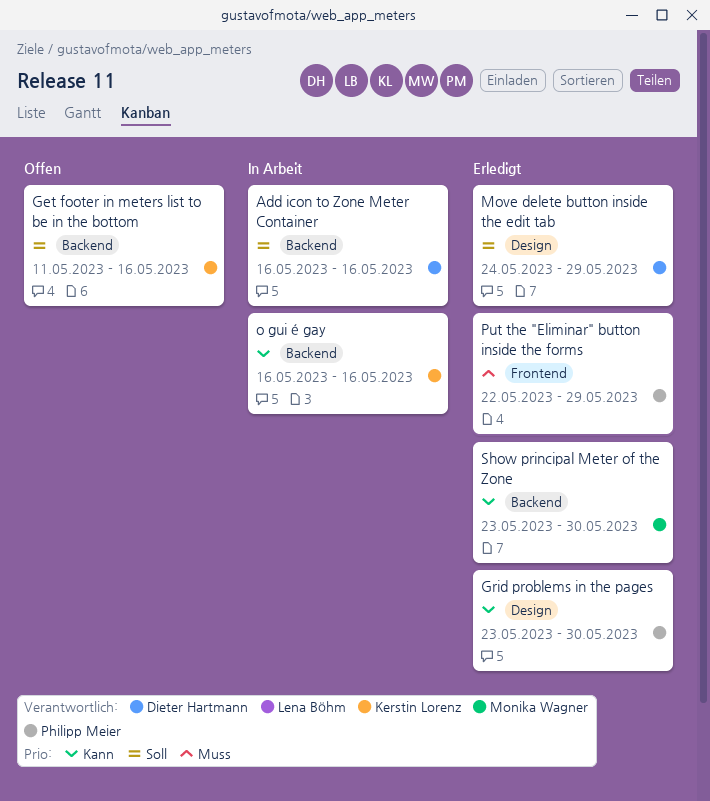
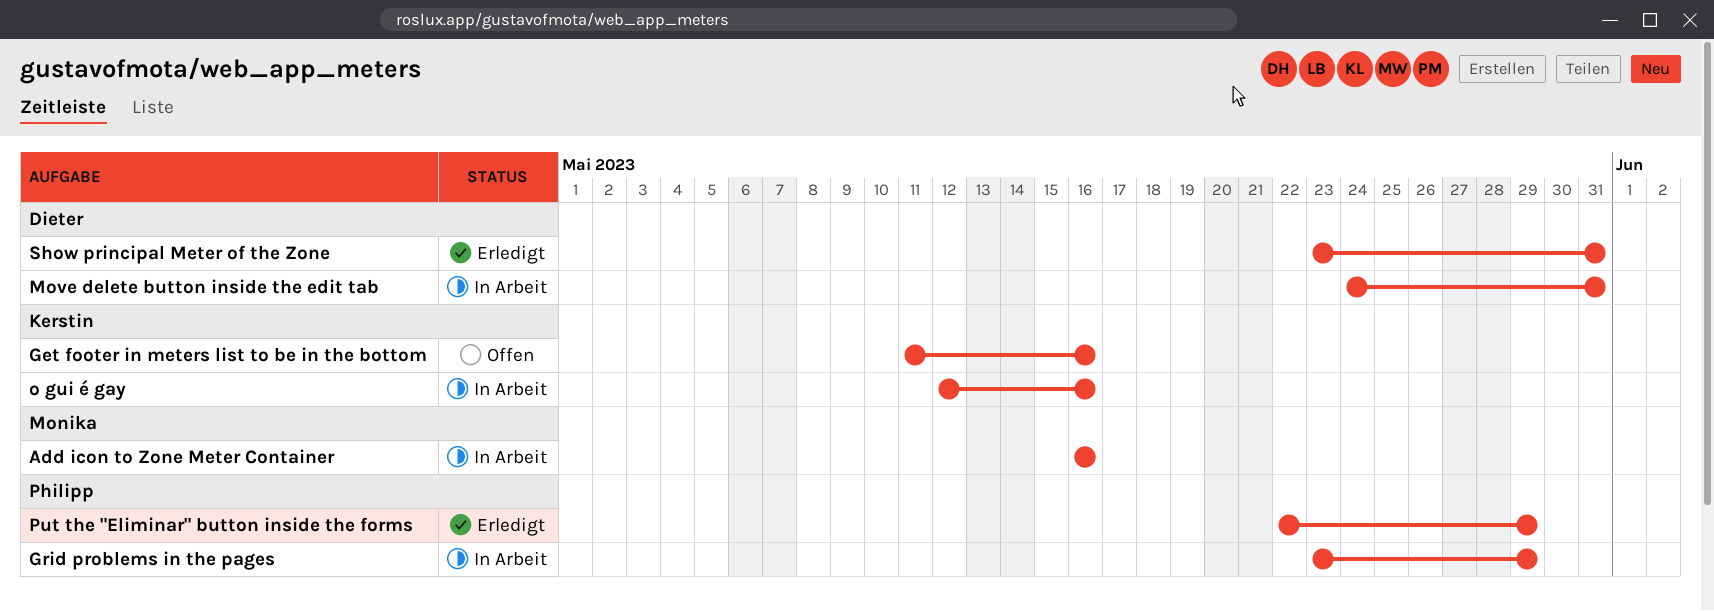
Add icon to Zone Meter Container, owner: Dieter Hartmann -> Monika Wagner
Grid problems in the pages, status: Erledigt -> In Arbeit
Grid problems in the pages, due: May 30 -> May 29
Move delete button inside the edit tab, status: Erledigt -> In Arbeit
Move delete button inside the edit tab, due: May 29 -> May 31
o gui é gay, start: May 16 -> May 12
Show principal Meter of the Zone, owner: Monika Wagner -> Dieter Hartmann
Show principal Meter of the Zone, due: May 30 -> May 31

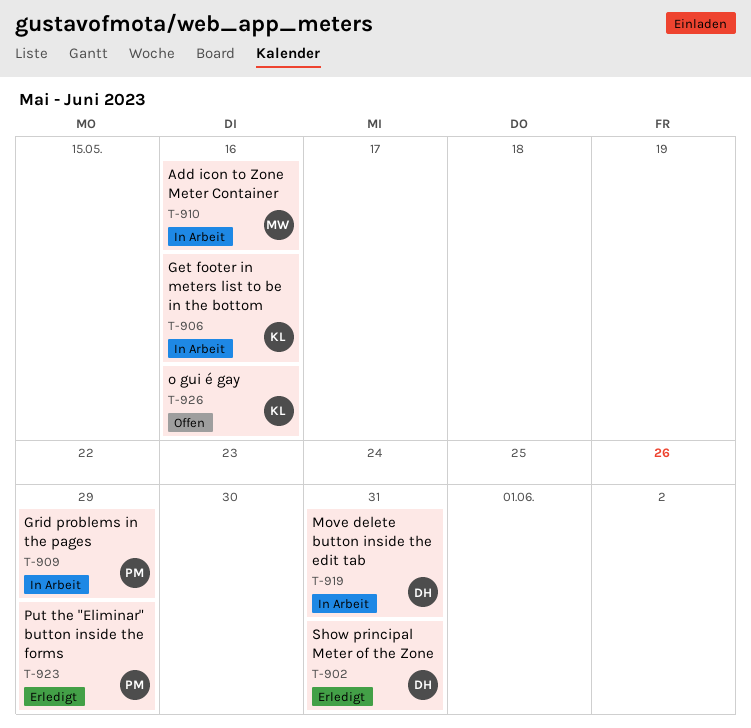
Get footer in meters list to be in the bottom, status: Offen -> In Arbeit
o gui é gay, status: In Arbeit -> Offen

